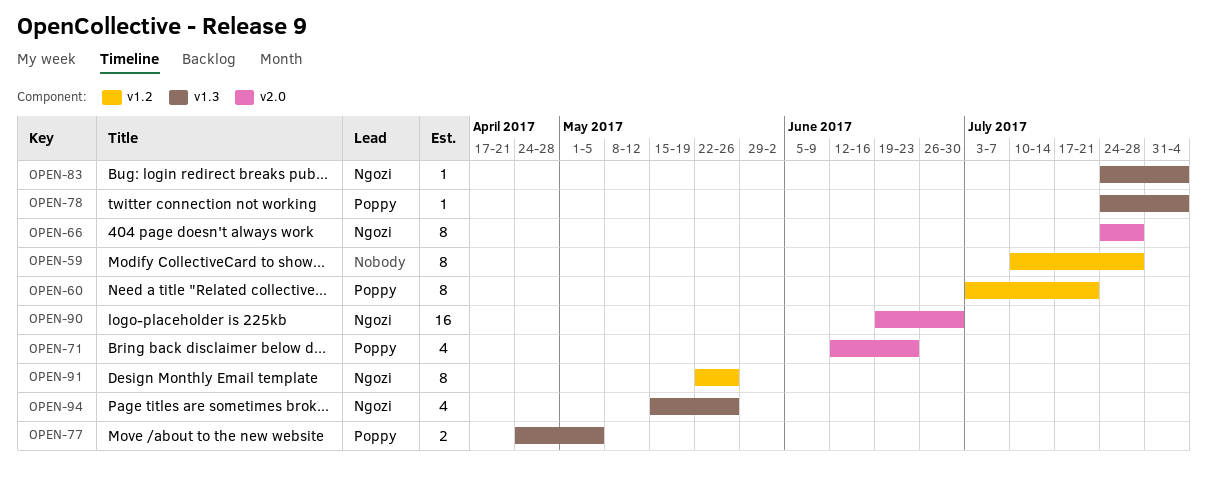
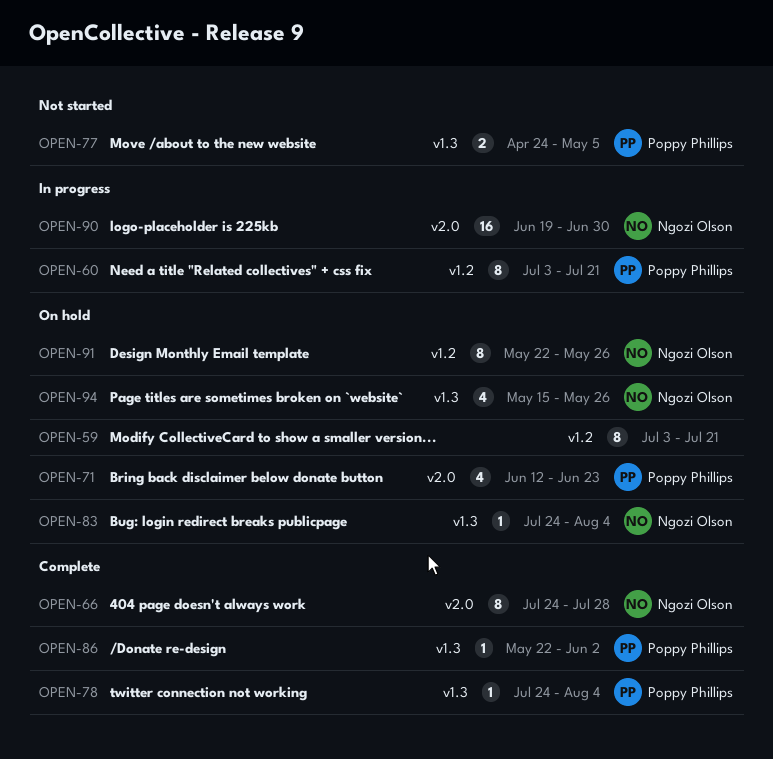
OPEN-59, start: Jul 10 -> Jul 3
OPEN-59, due: Jul 28 -> Jul 21
OPEN-86: none -> present

